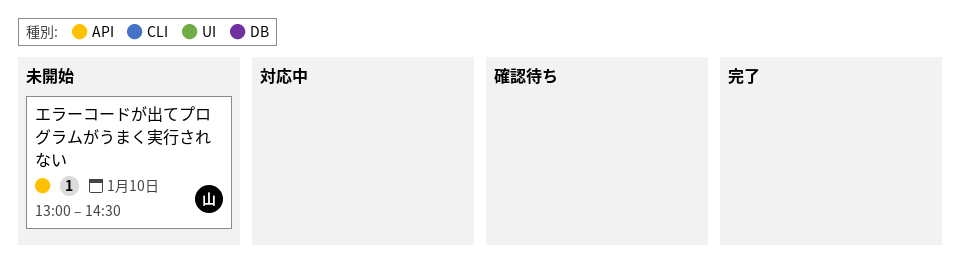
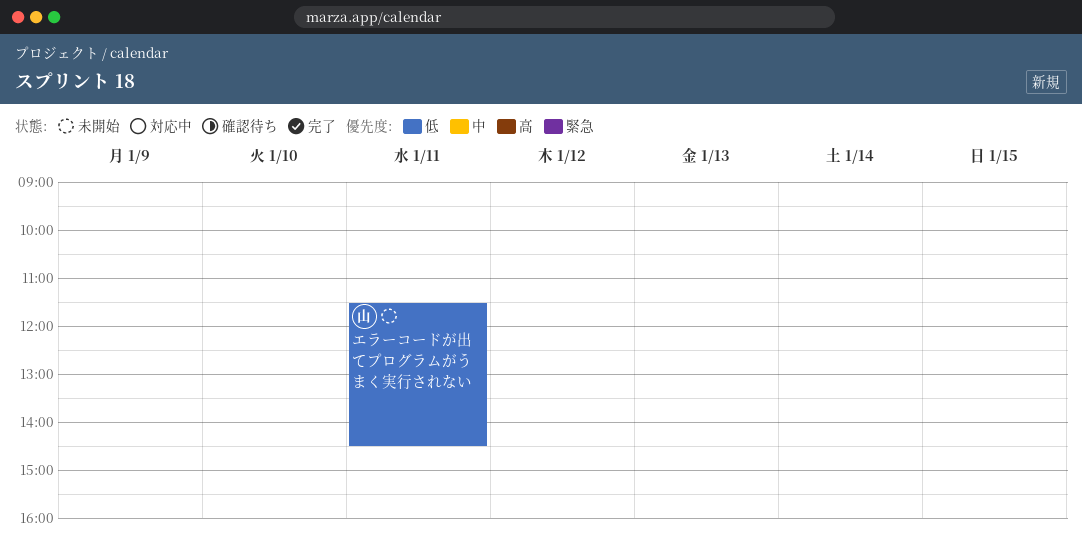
エラーコードが出てプログラムがうまく実行されない, day: Jan 10 -> Jan 11
エラーコードが出てプログラムがうまく実行されない, begins: 13:00 -> 11:30

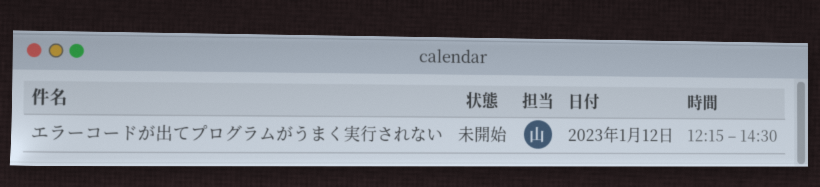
エラーコードが出てプログラムがうまく実行されない, day: Jan 11 -> Jan 12
エラーコードが出てプログラムがうまく実行されない, begins: 11:30 -> 12:15

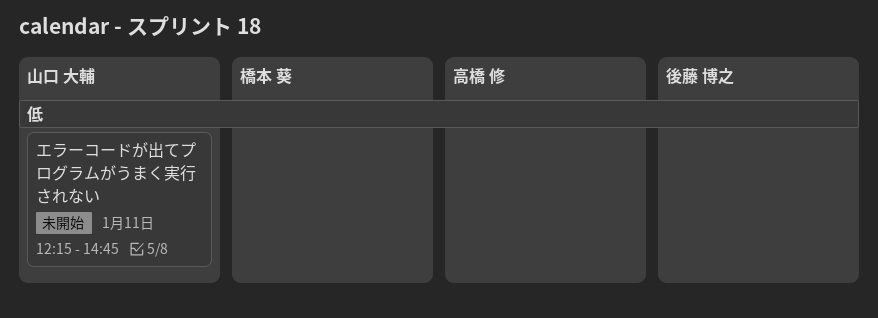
エラーコードが出てプログラムがうまく実行されない, day: Jan 12 -> Jan 11
エラーコードが出てプログラムがうまく実行されない, ends: 14:30 -> 14:45

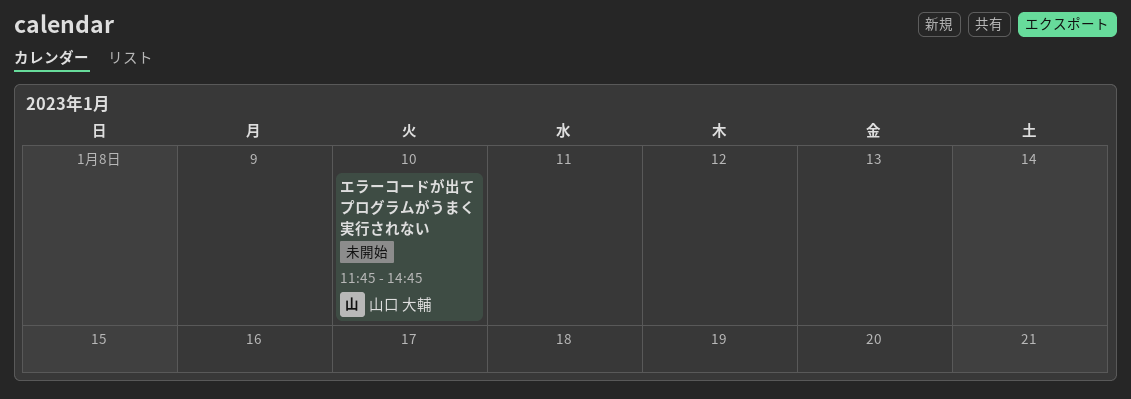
エラーコードが出てプログラムがうまく実行されない, day: Jan 11 -> Jan 10
エラーコードが出てプログラムがうまく実行されない, begins: 12:15 -> 11:45

